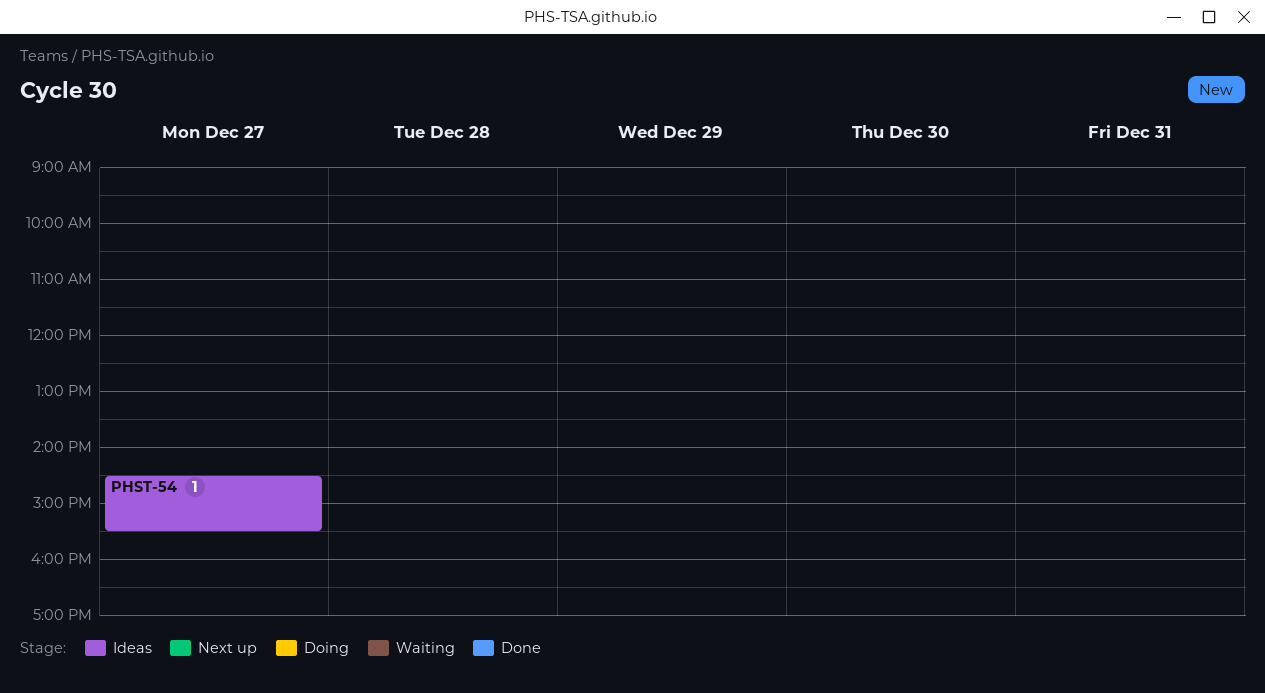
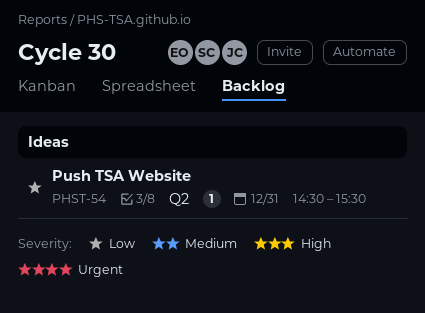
PHST-54, day: Dec 27 -> Dec 31

